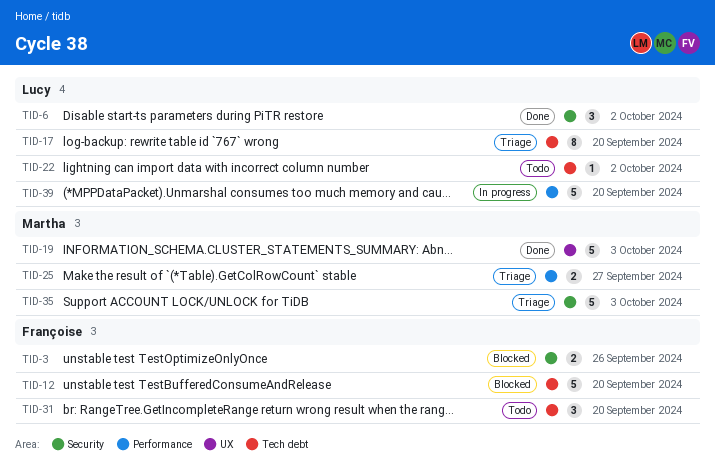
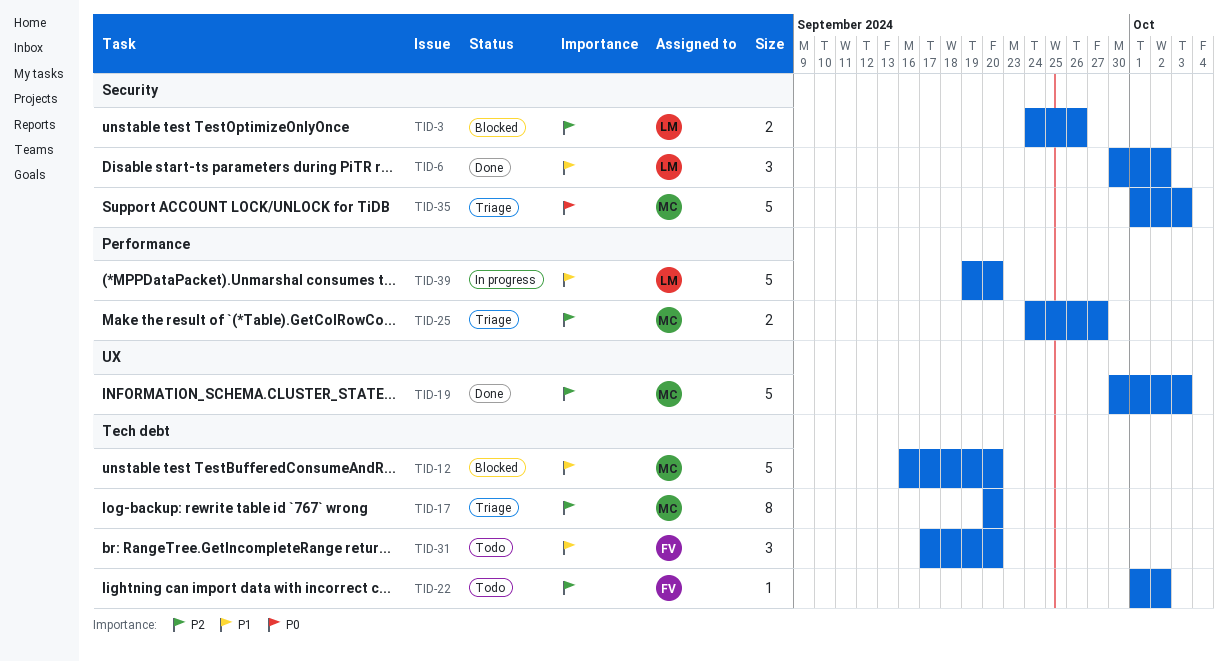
TID-3, owner: Françoise -> Lucy
TID-12, owner: Françoise -> Martha
TID-17, owner: Lucy -> Martha
TID-22, owner: Lucy -> Françoise

